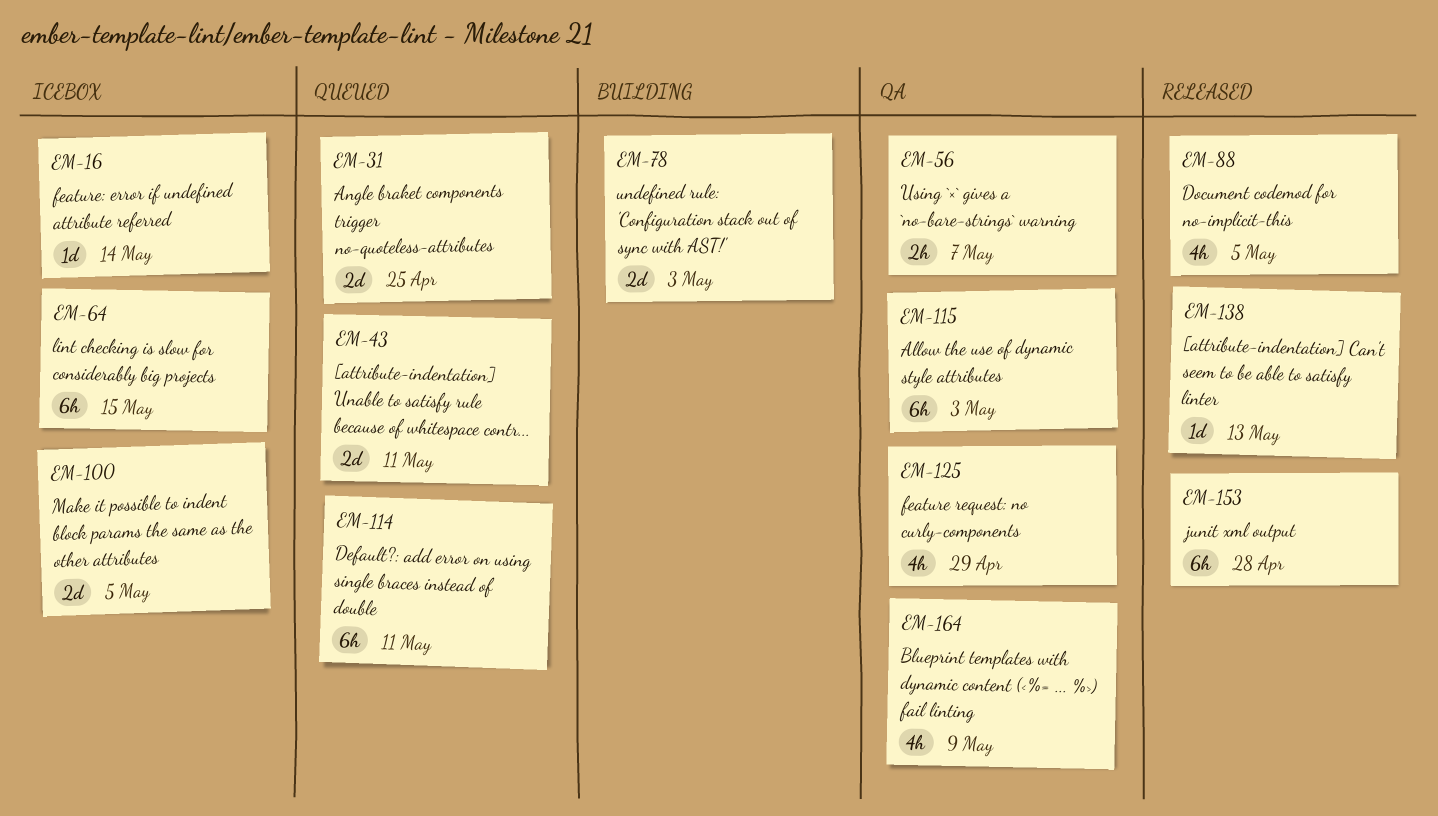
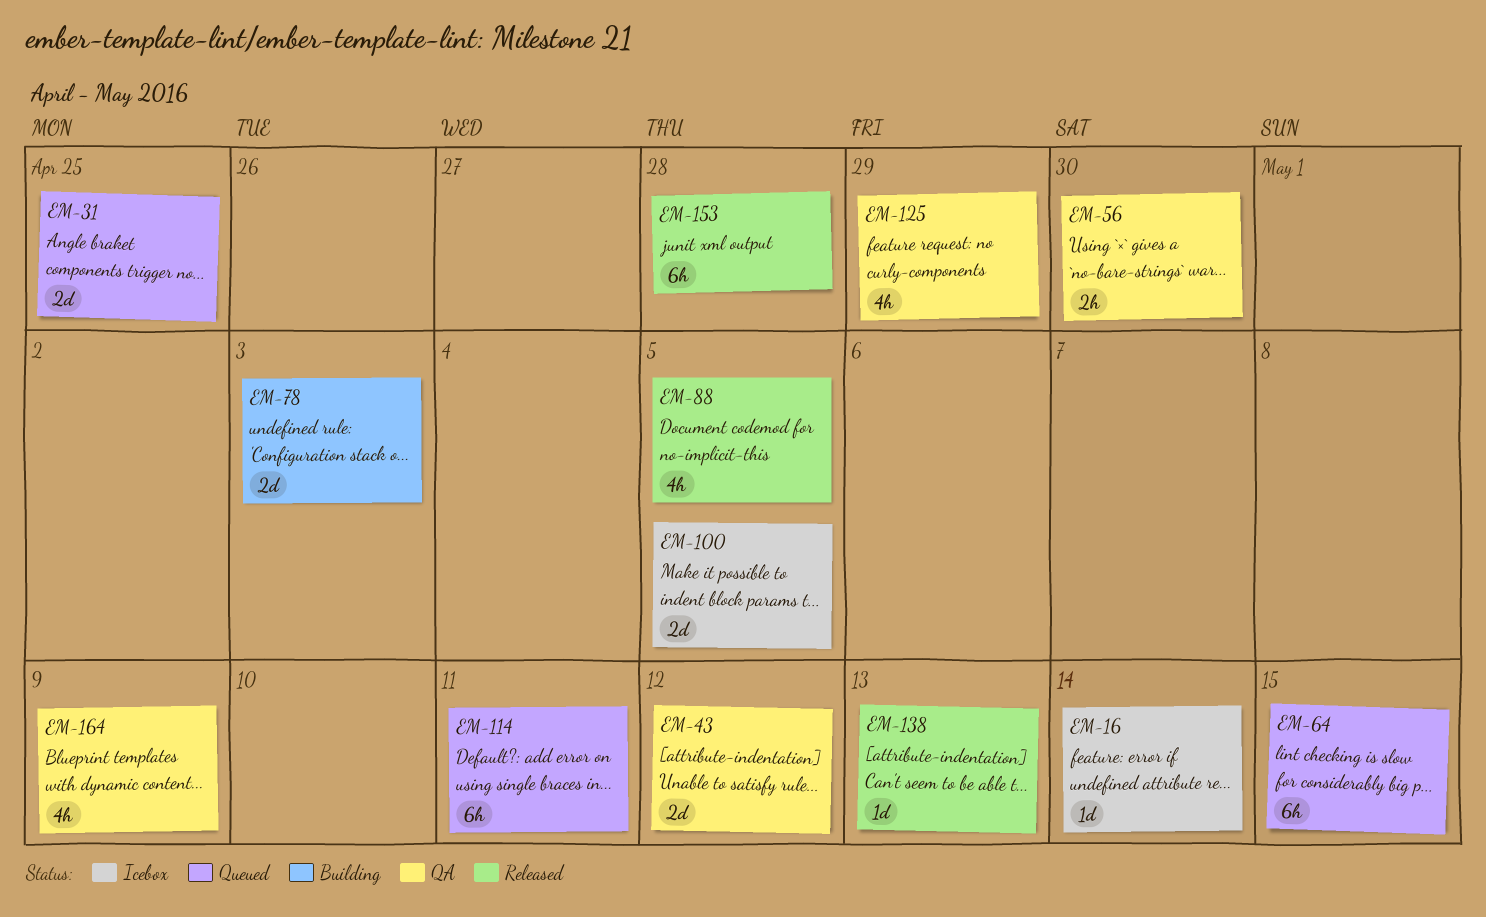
EM-43, status: Queued -> QA
EM-43, due: May 11 -> May 12
EM-56, due: May 7 -> Apr 30
EM-64, status: Icebox -> Queued
EM-115: present -> none

